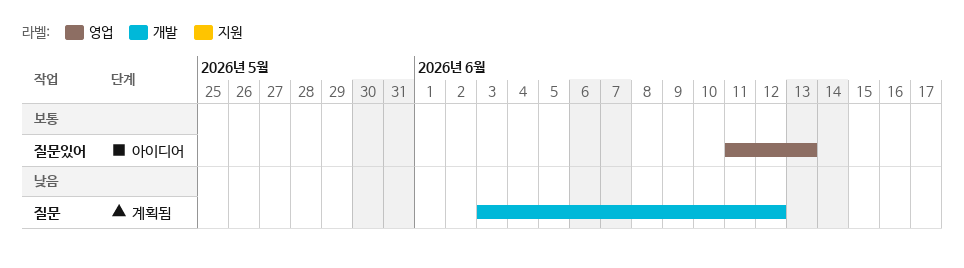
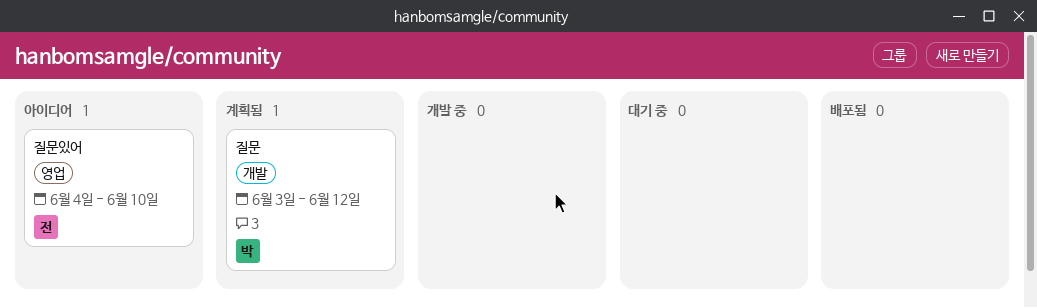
질문있어, start: Jun 11 -> Jun 4
질문있어, due: Jun 13 -> Jun 10

